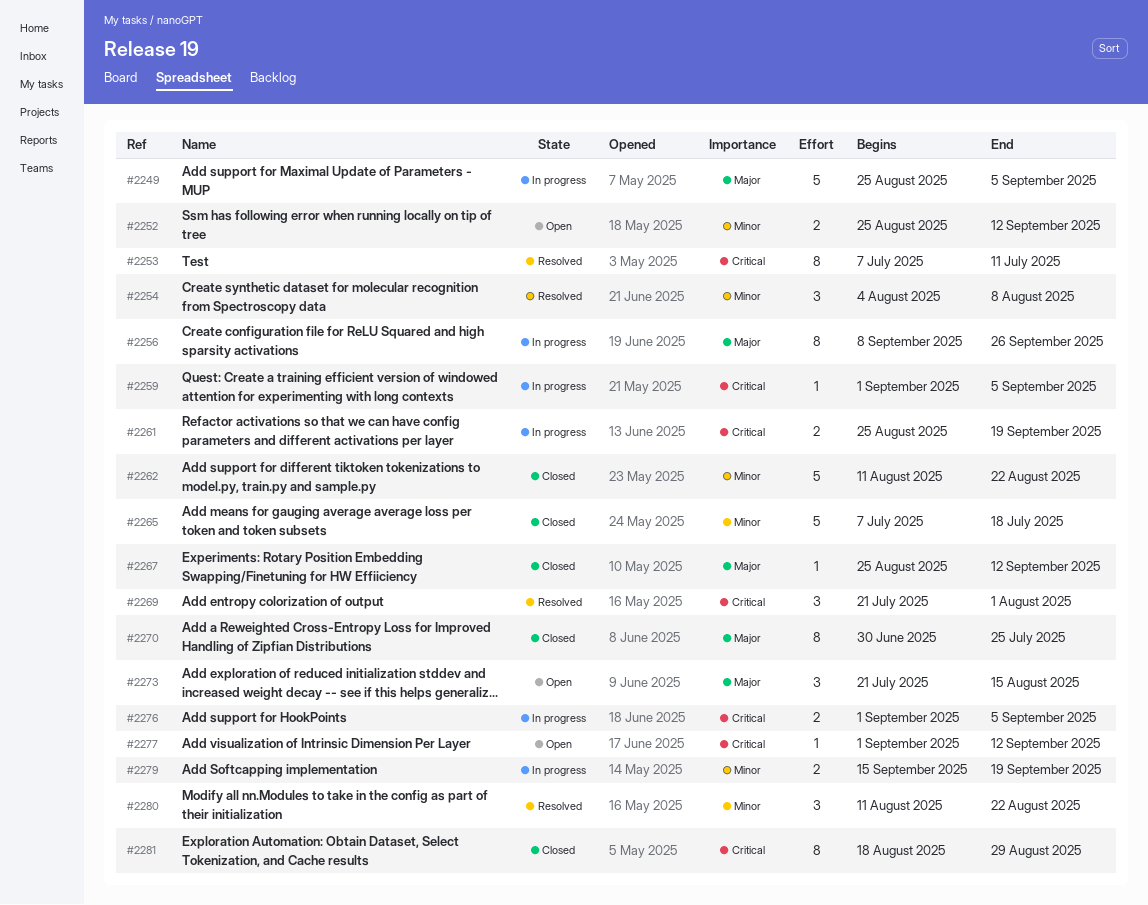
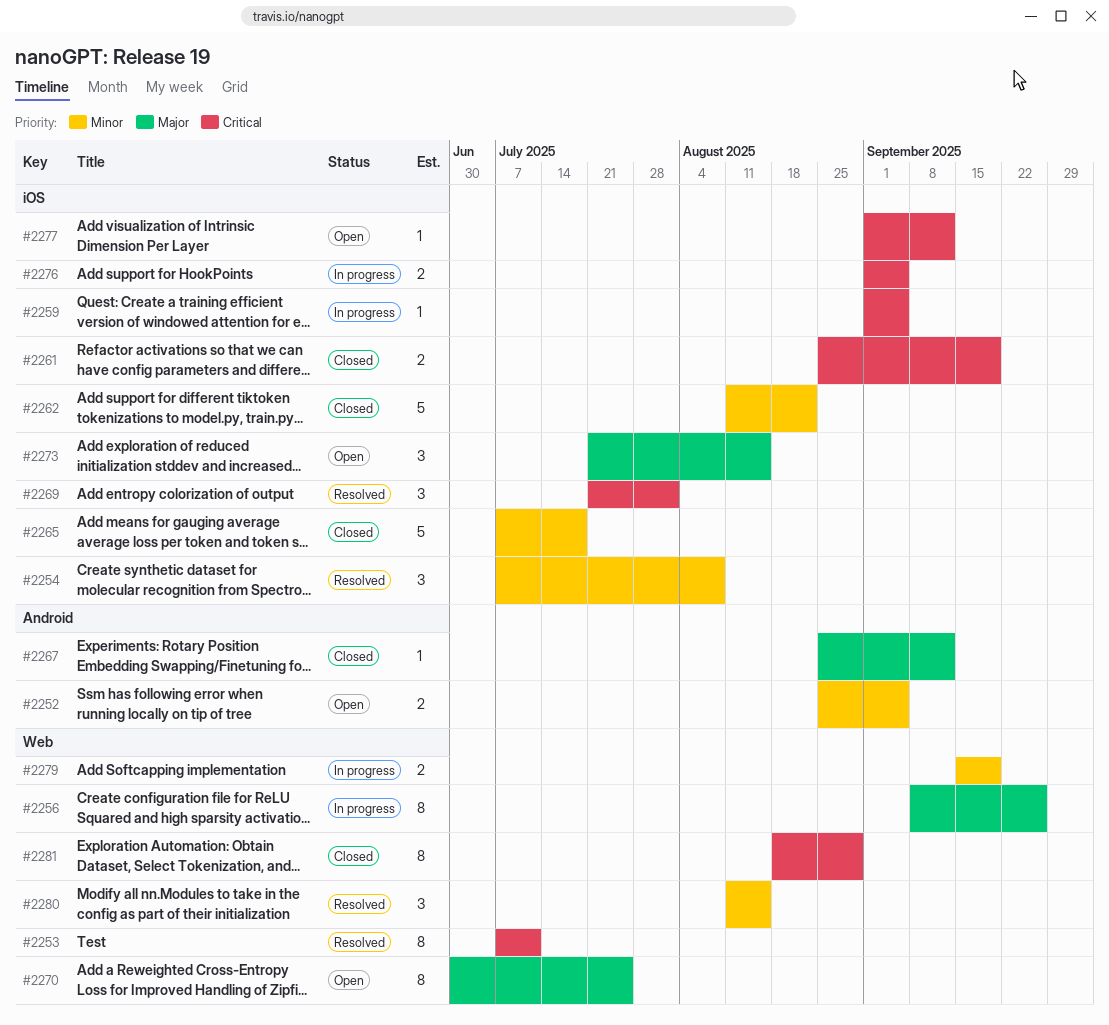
#2249: present -> none
#2252, due: Sep 12 -> Sep 5
#2254, start: Aug 4 -> Jul 7
#2261, status: In progress -> Closed
#2270, status: Closed -> Open
#2280, due: Aug 22 -> Aug 15

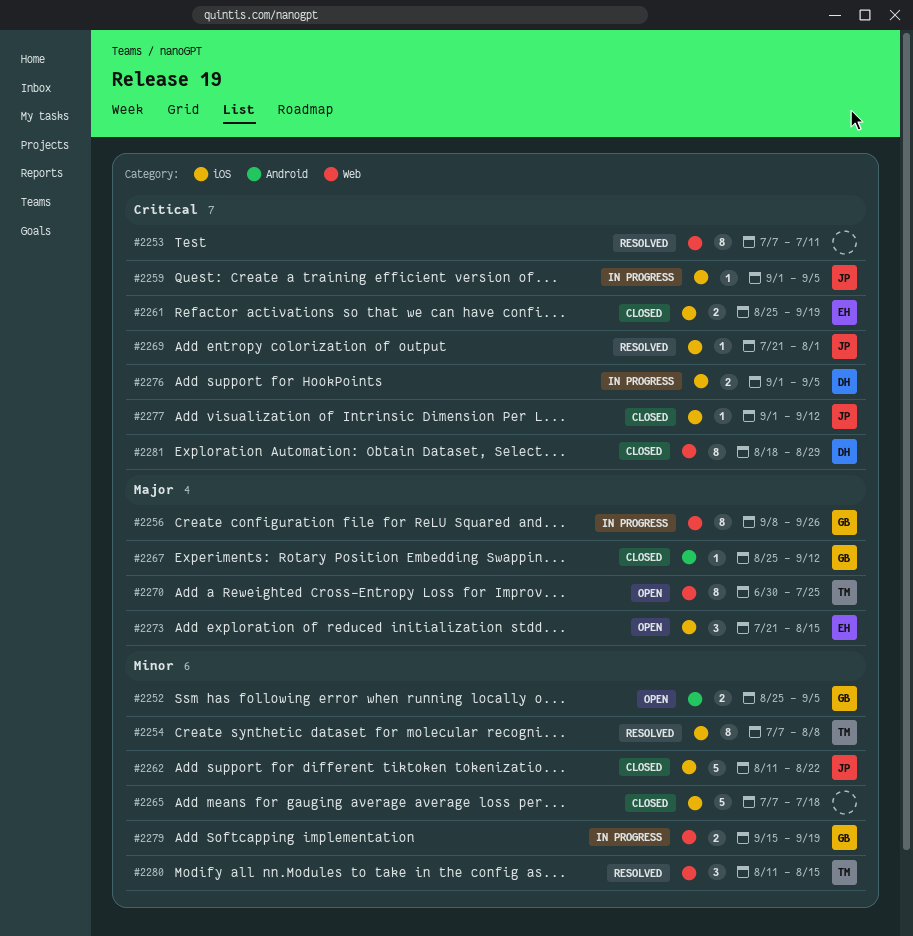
#2254, estimate: 3 -> 8
#2269, estimate: 3 -> 1
#2277, status: Open -> Closed

